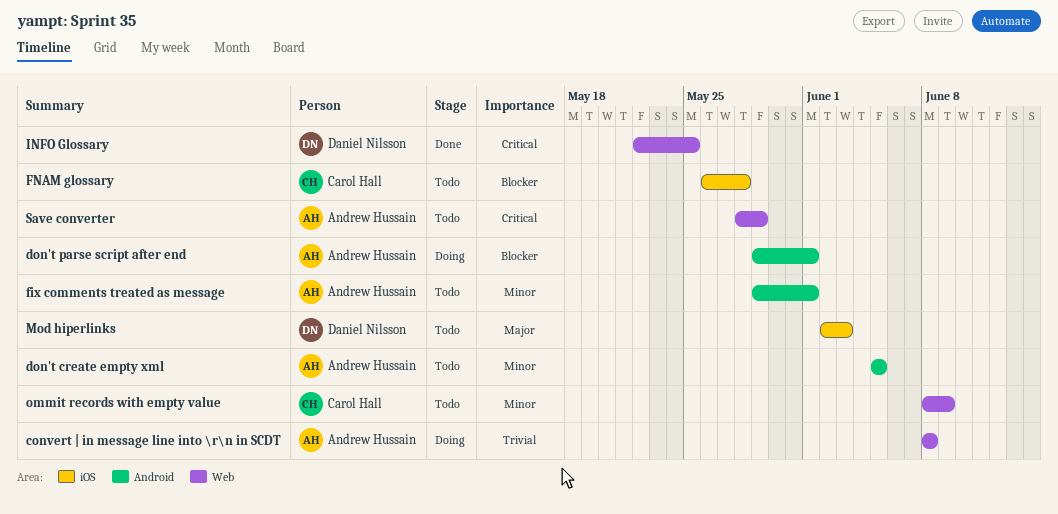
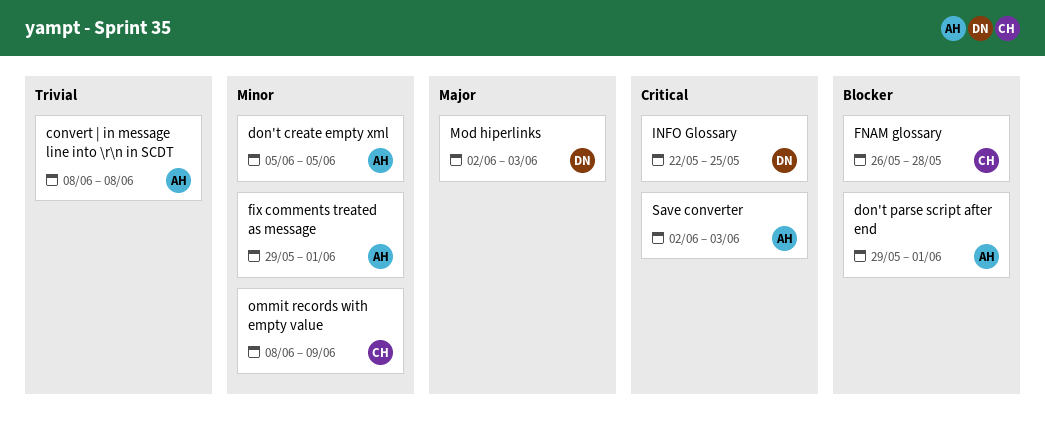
Save converter, start: May 28 -> Jun 2
Save converter, due: May 29 -> Jun 3

